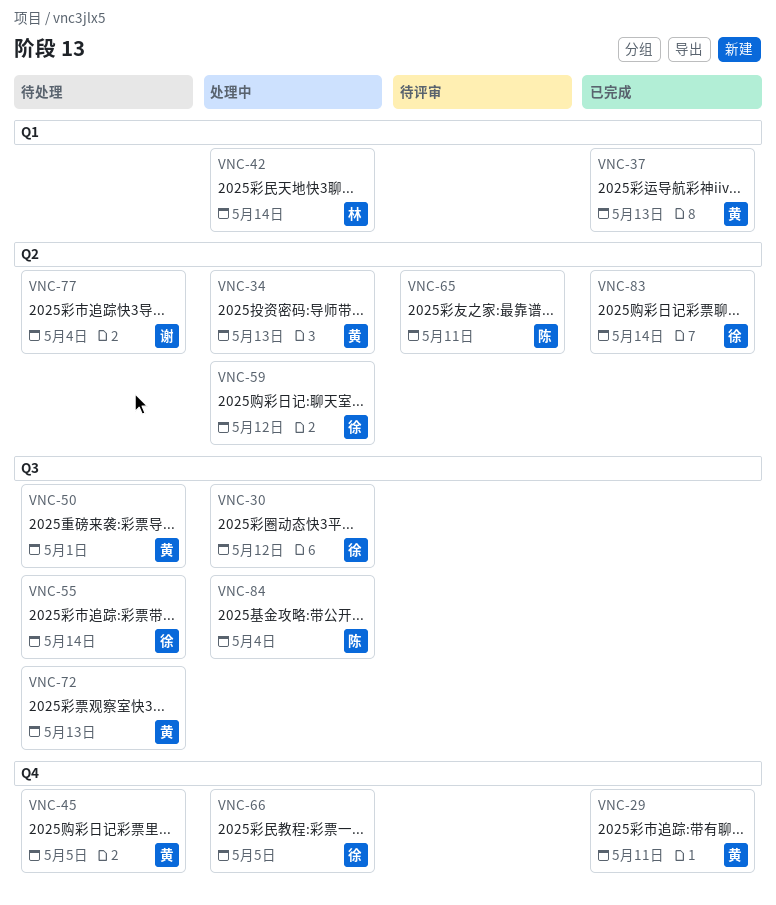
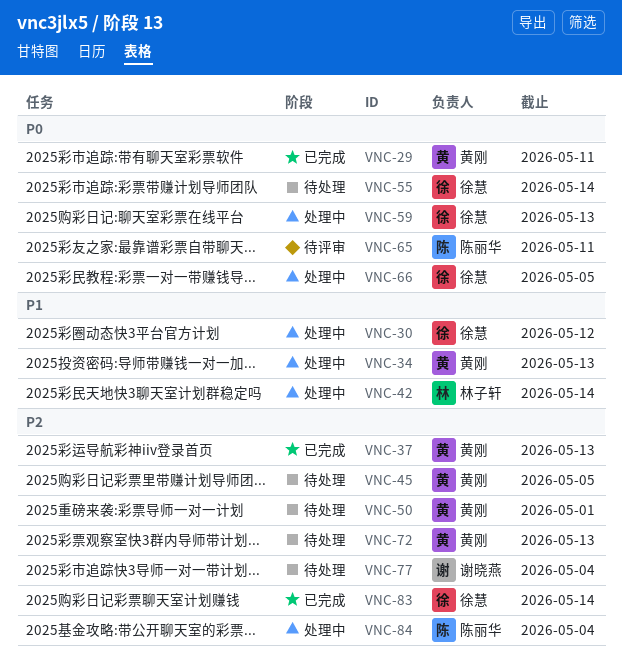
VNC-59, due: May 12 -> May 13

